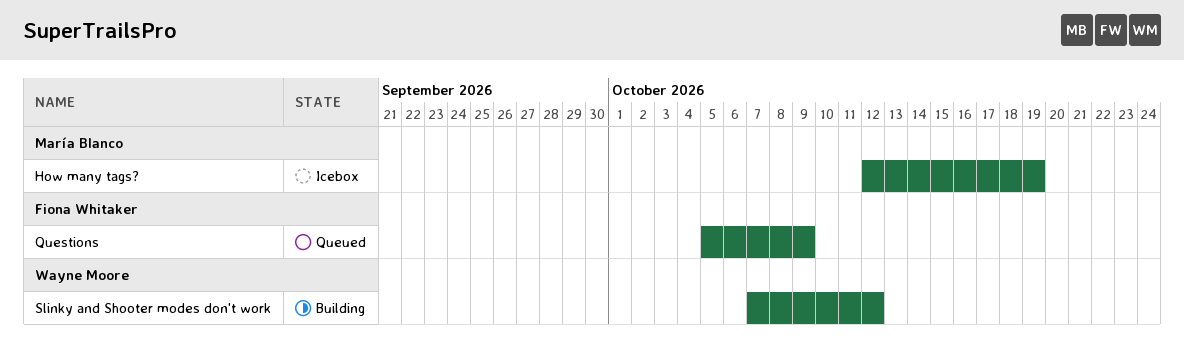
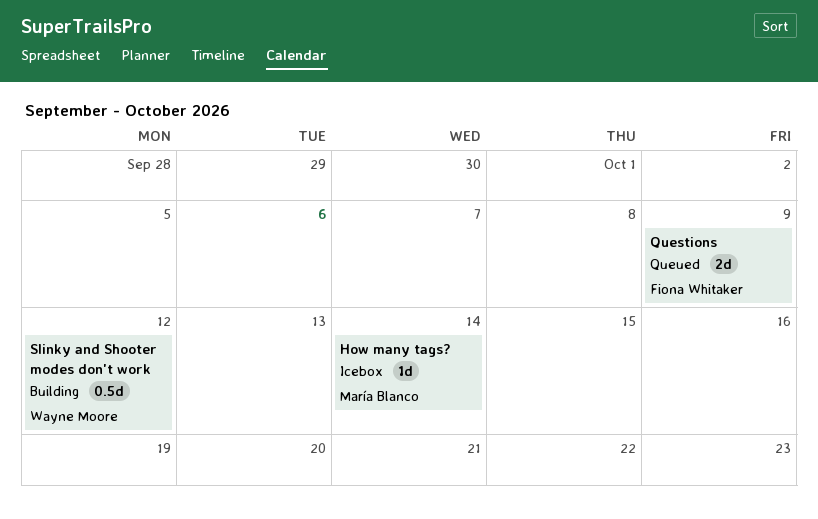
How many tags?, due: Oct 19 -> Oct 14

